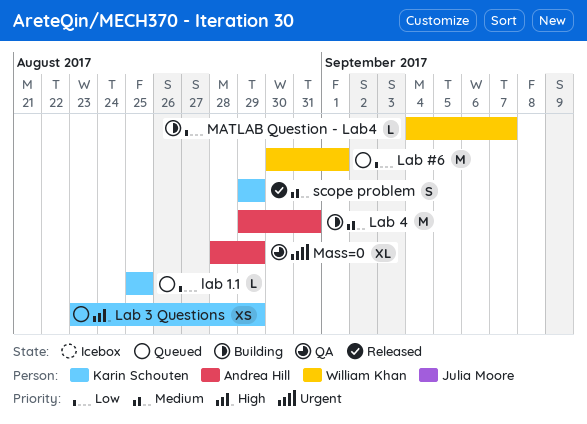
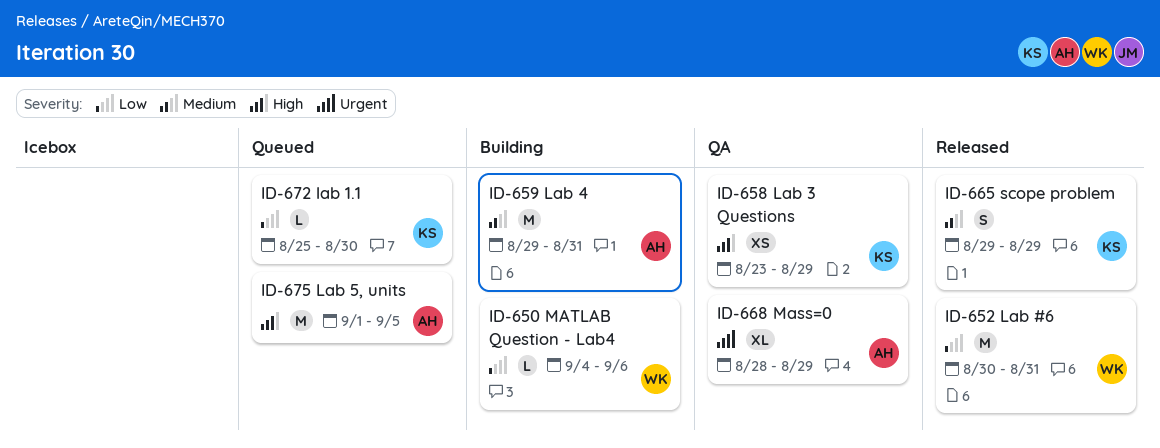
Lab #6, status: Queued -> Released
Lab #6, due: Sep 1 -> Aug 31
lab 1.1, due: Aug 25 -> Aug 30
Lab 3 Questions, status: Queued -> QA
Lab 5, units: none -> present
MATLAB Question - Lab4, due: Sep 7 -> Sep 6

